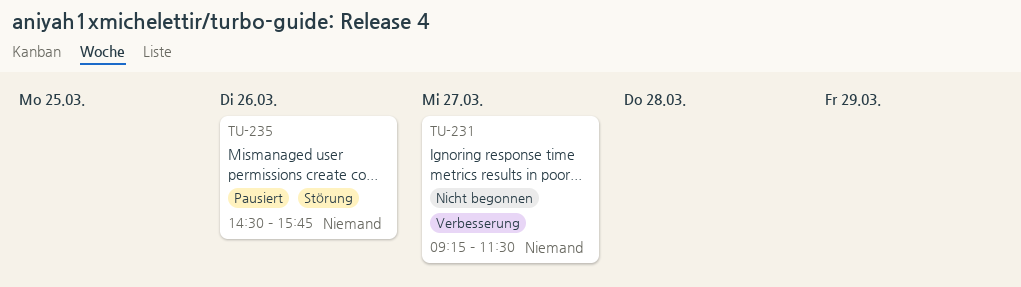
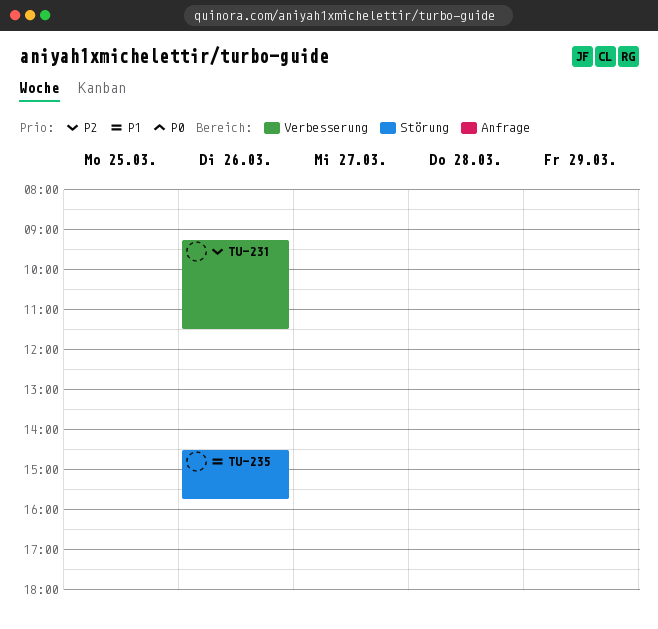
TU-231, day: Mar 27 -> Mar 26

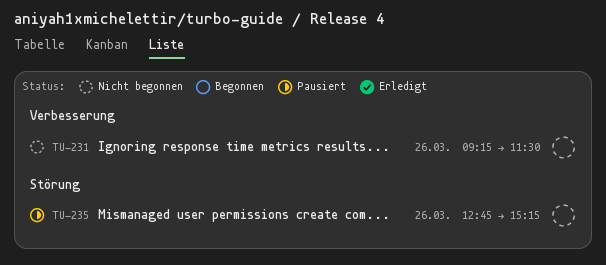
TU-235, begins: 14:30 -> 12:45
TU-235, ends: 15:45 -> 15:15

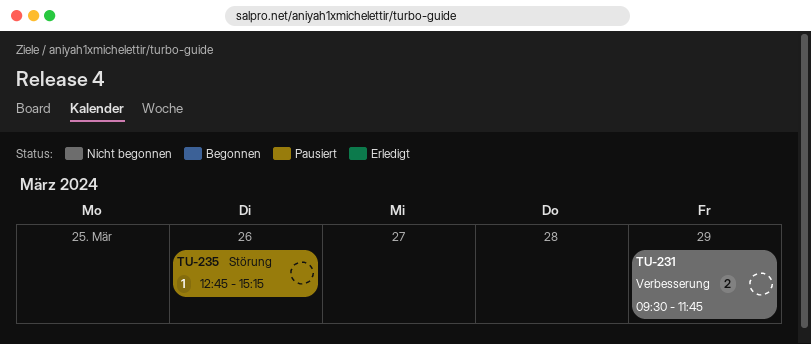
TU-231, day: Mar 26 -> Mar 29
TU-231, begins: 09:15 -> 09:30
TU-231, ends: 11:30 -> 11:45

